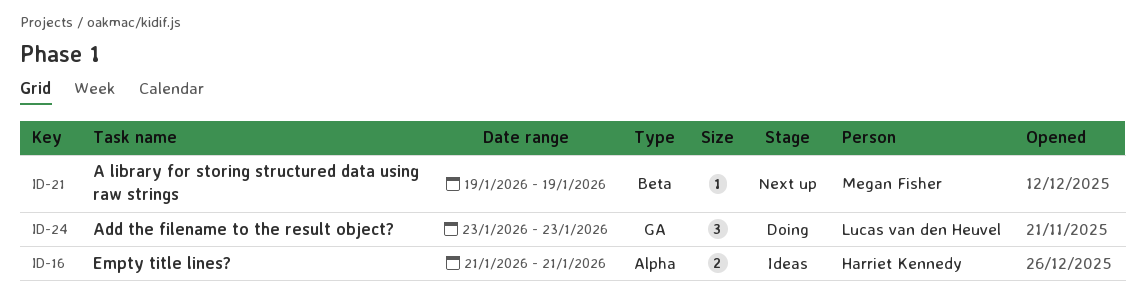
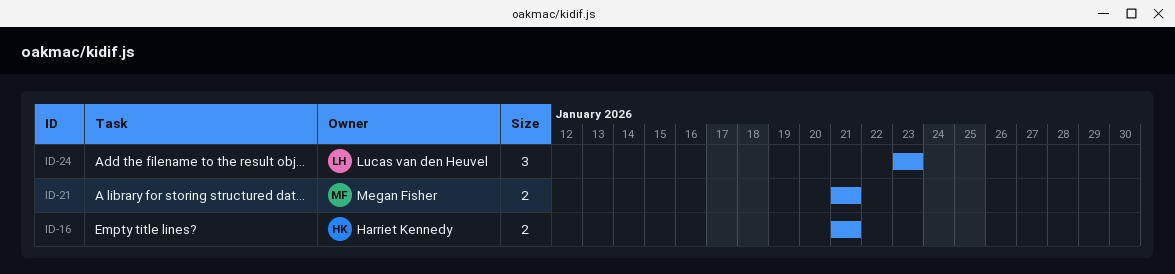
ID-21, estimate: 1 -> 2
ID-21, start: Jan 19 -> Jan 21
ID-21, due: Jan 19 -> Jan 21

